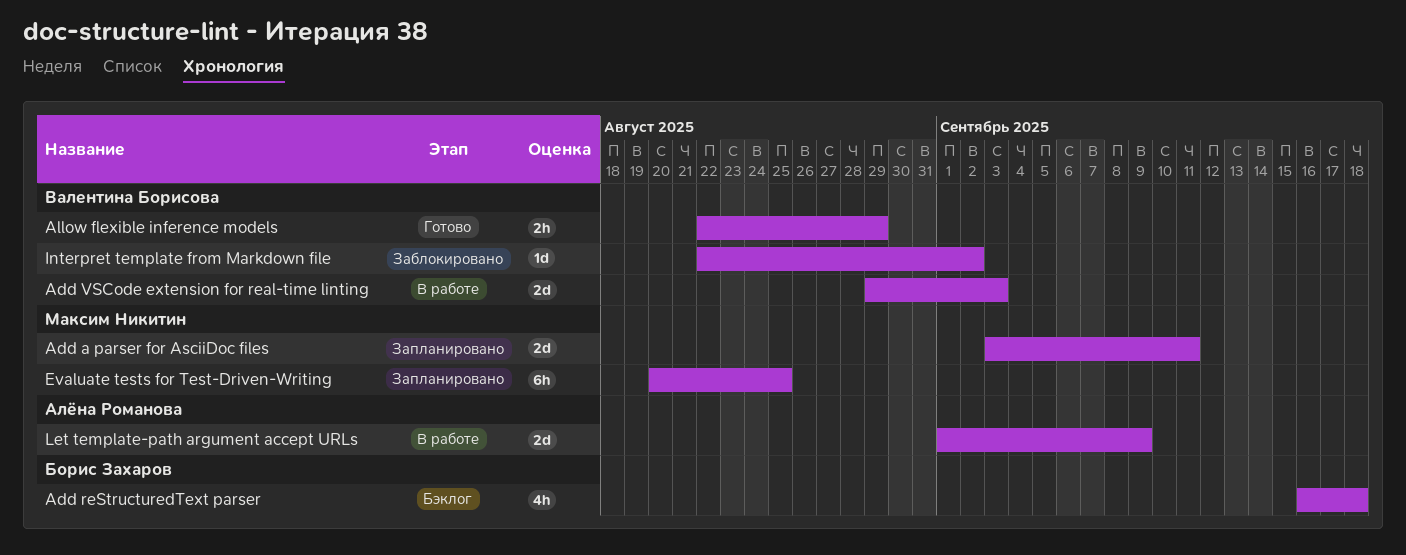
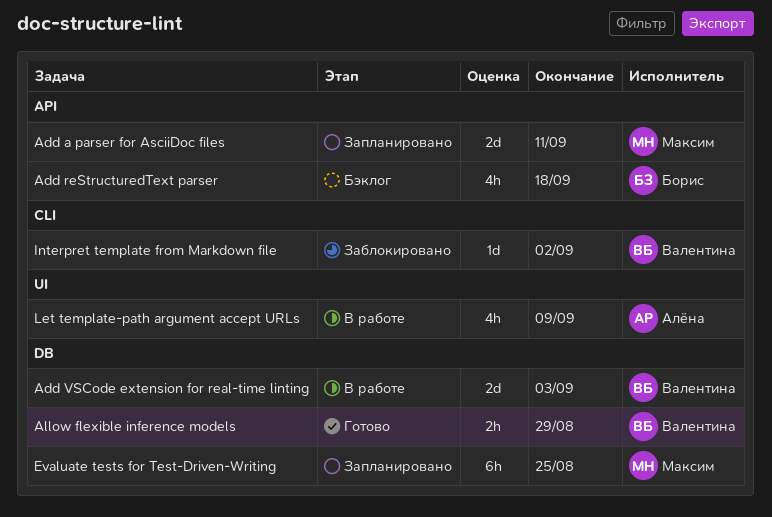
Let template-path argument accept URLs, estimate: 2d -> 4h

